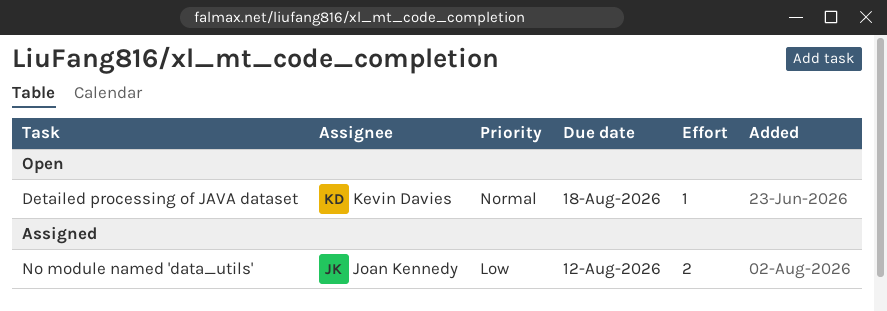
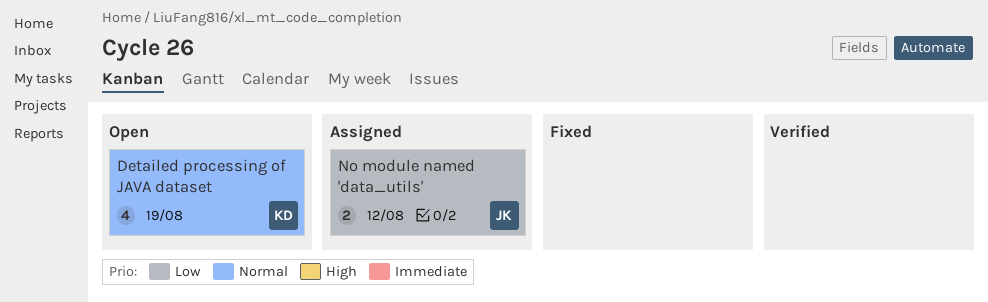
Detailed processing of JAVA dataset, estimate: 1 -> 4
Detailed processing of JAVA dataset, due: Aug 18 -> Aug 19

